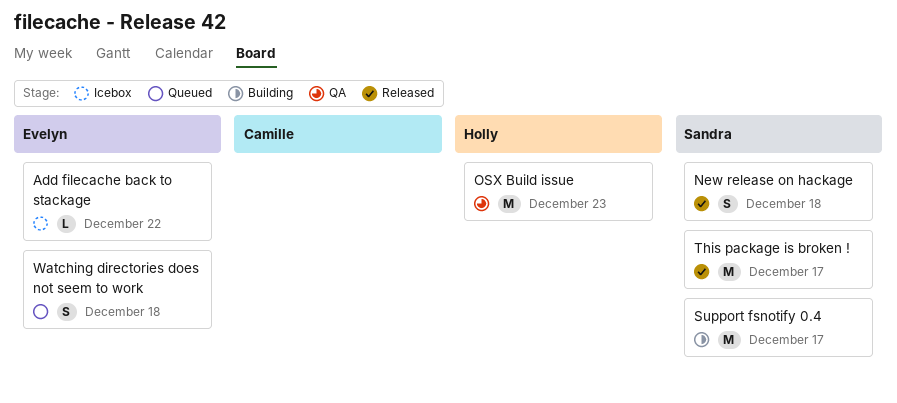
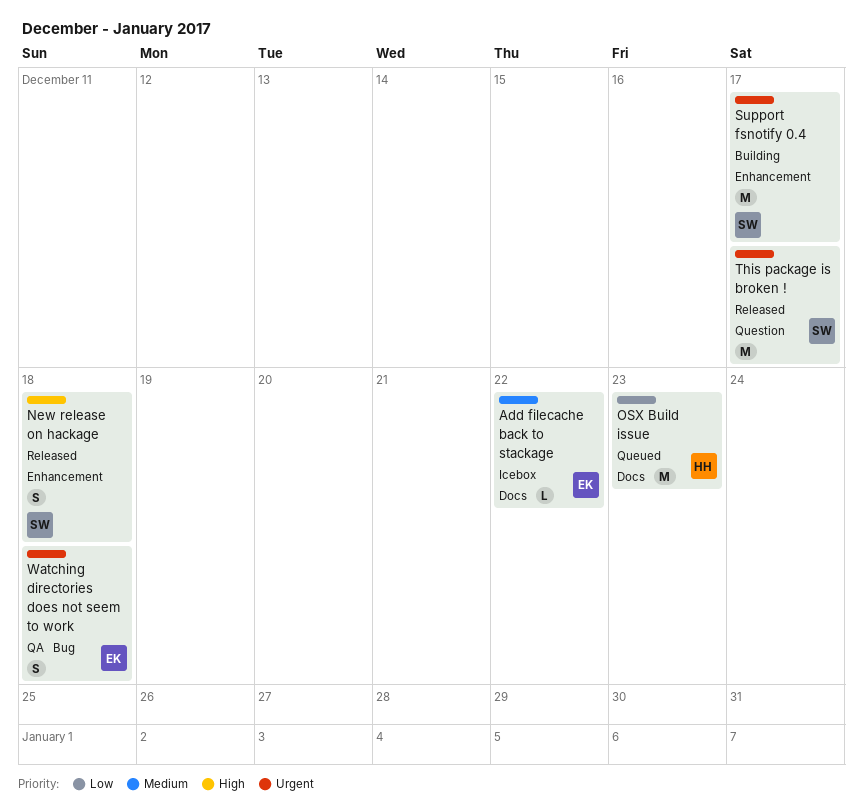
OSX Build issue, status: QA -> Queued
Watching directories does not seem to work, status: Queued -> QA

